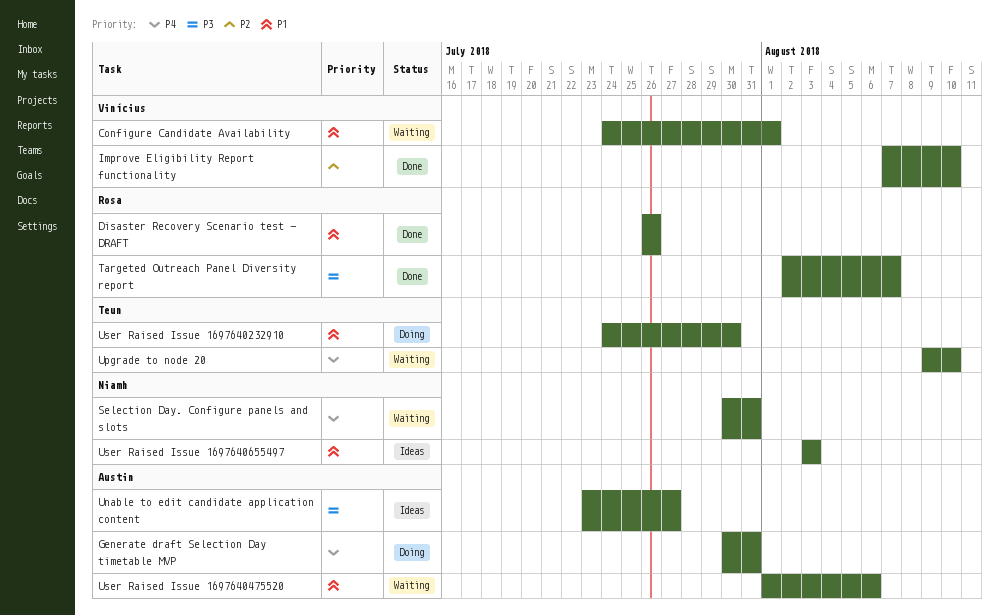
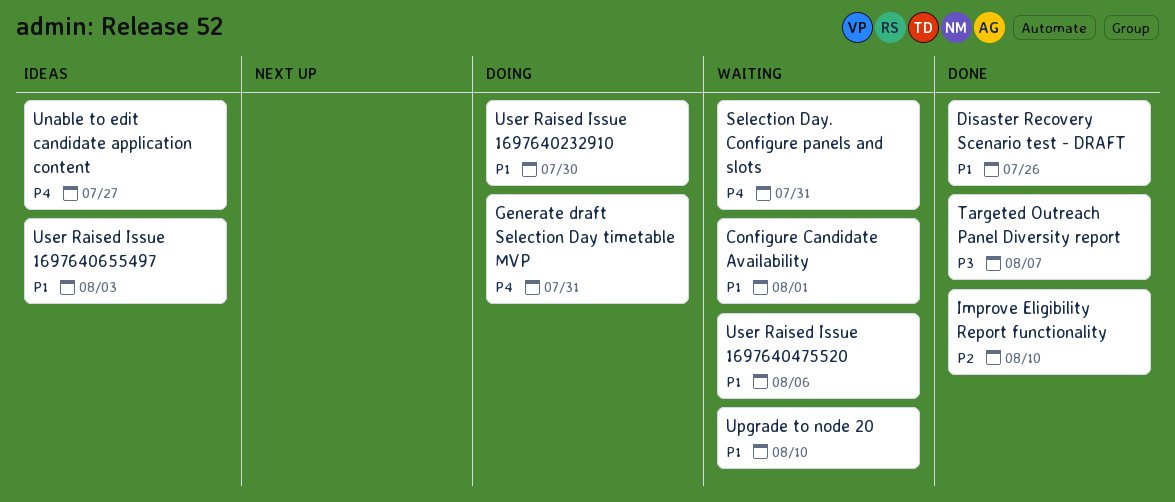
Unable to edit candidate application content, priority: P3 -> P4
Upgrade to node 20, priority: P4 -> P1

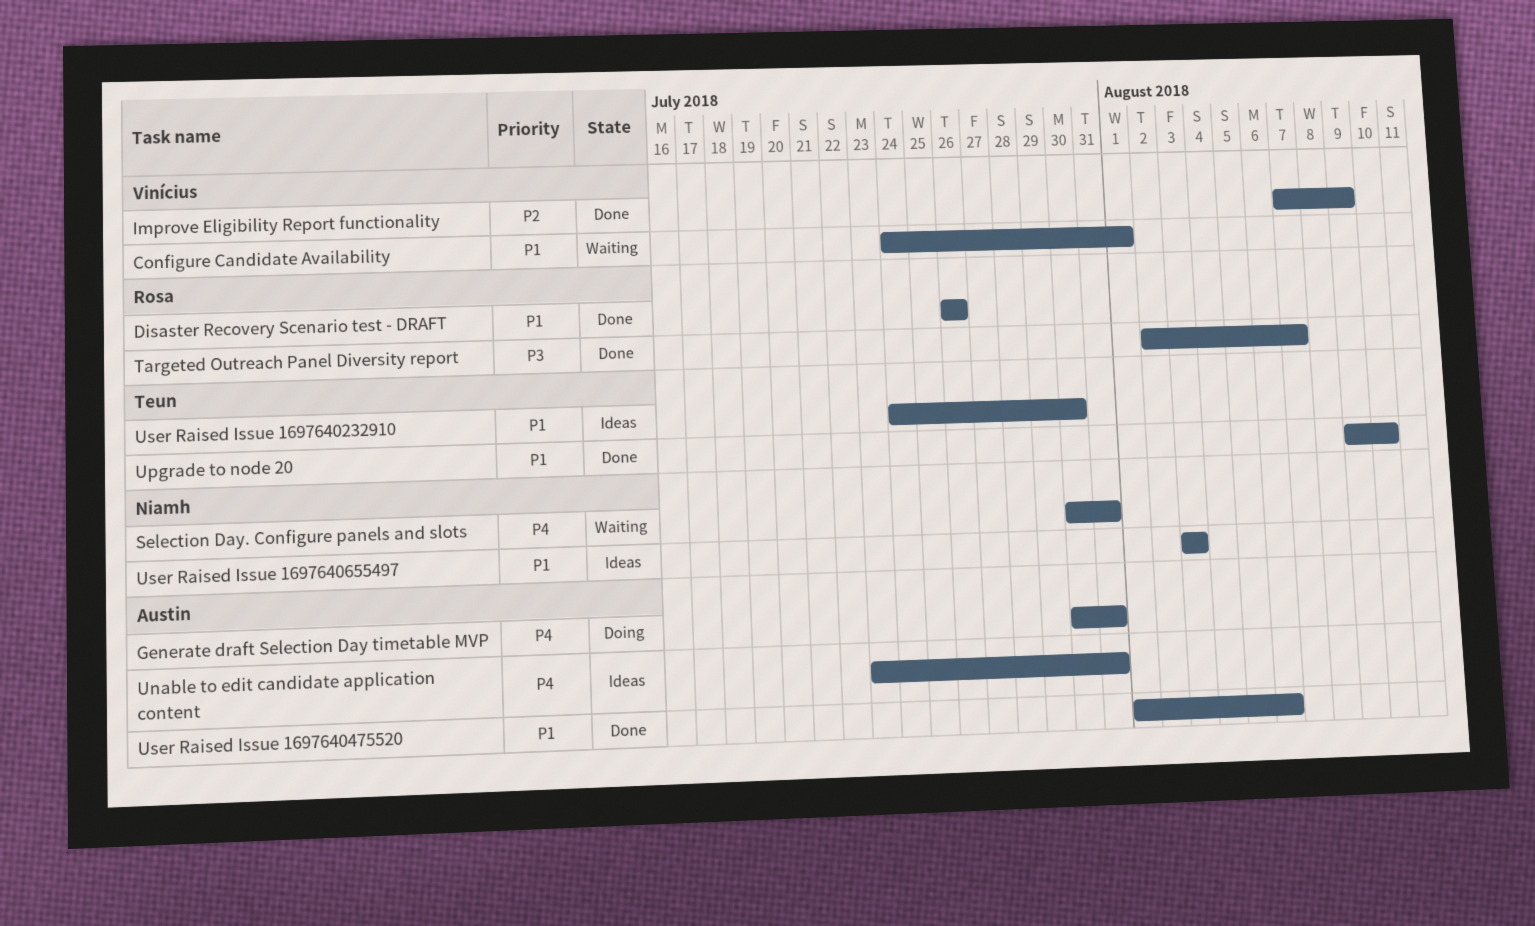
Improve Eligibility Report functionality, due: Aug 10 -> Aug 9
Unable to edit candidate application content, due: Jul 27 -> Jul 31
Upgrade to node 20, status: Waiting -> Done
User Raised Issue 1697640232910, status: Doing -> Ideas
User Raised Issue 1697640475520, status: Waiting -> Done

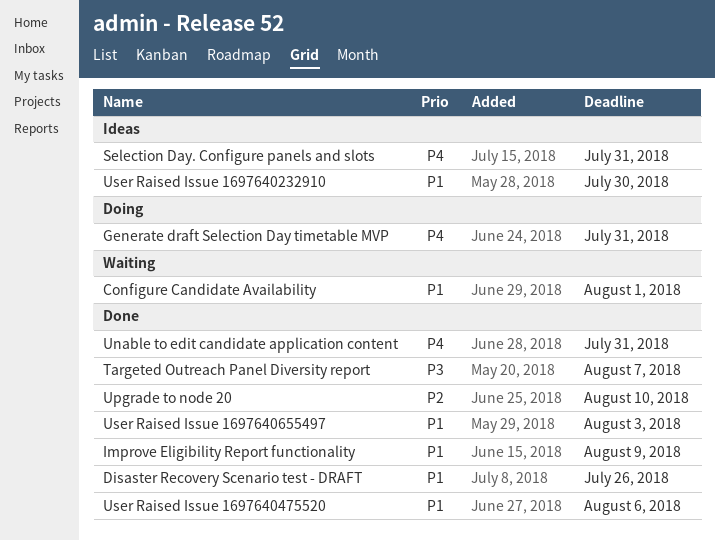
Improve Eligibility Report functionality, priority: P2 -> P1
Selection Day. Configure panels and slots, status: Waiting -> Ideas
Unable to edit candidate application content, status: Ideas -> Done
Upgrade to node 20, priority: P1 -> P2
User Raised Issue 1697640655497, status: Ideas -> Done

